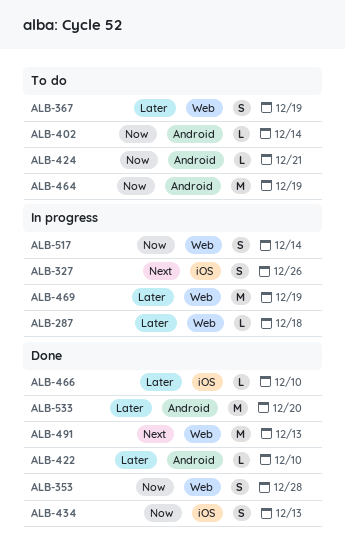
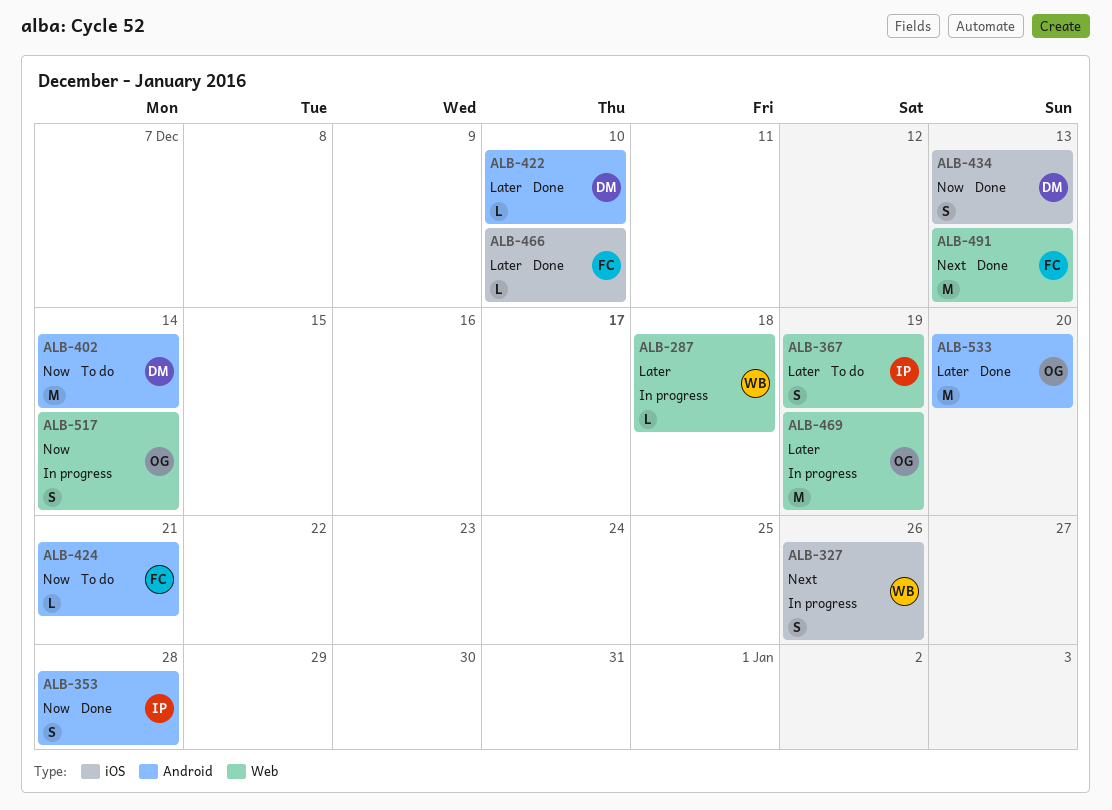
ALB-353, label: Web -> Android
ALB-402, estimate: L -> M
ALB-464: present -> none

